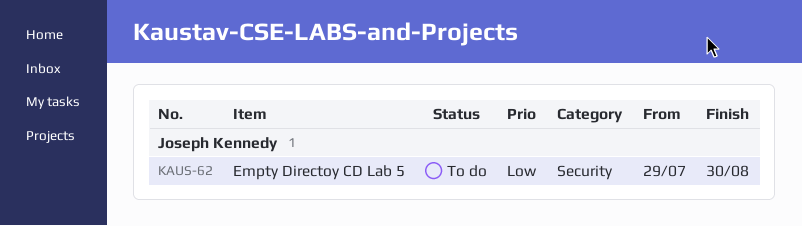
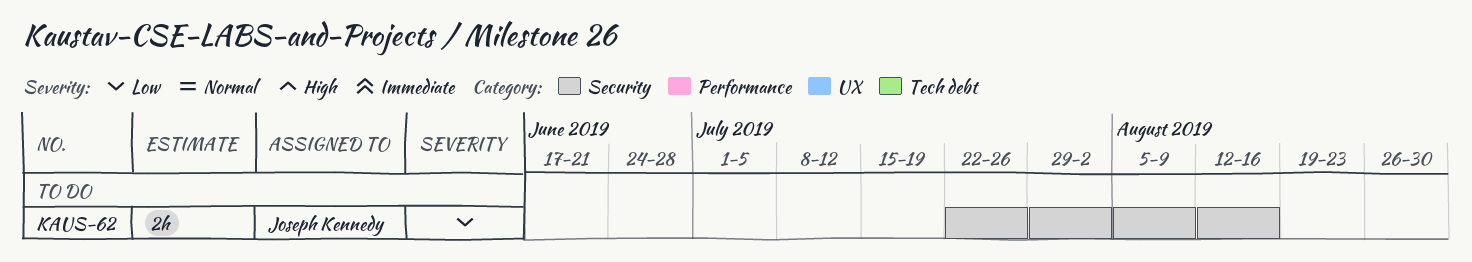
KAUS-62, start: Jul 29 -> Jul 22
KAUS-62, due: Aug 30 -> Aug 16

